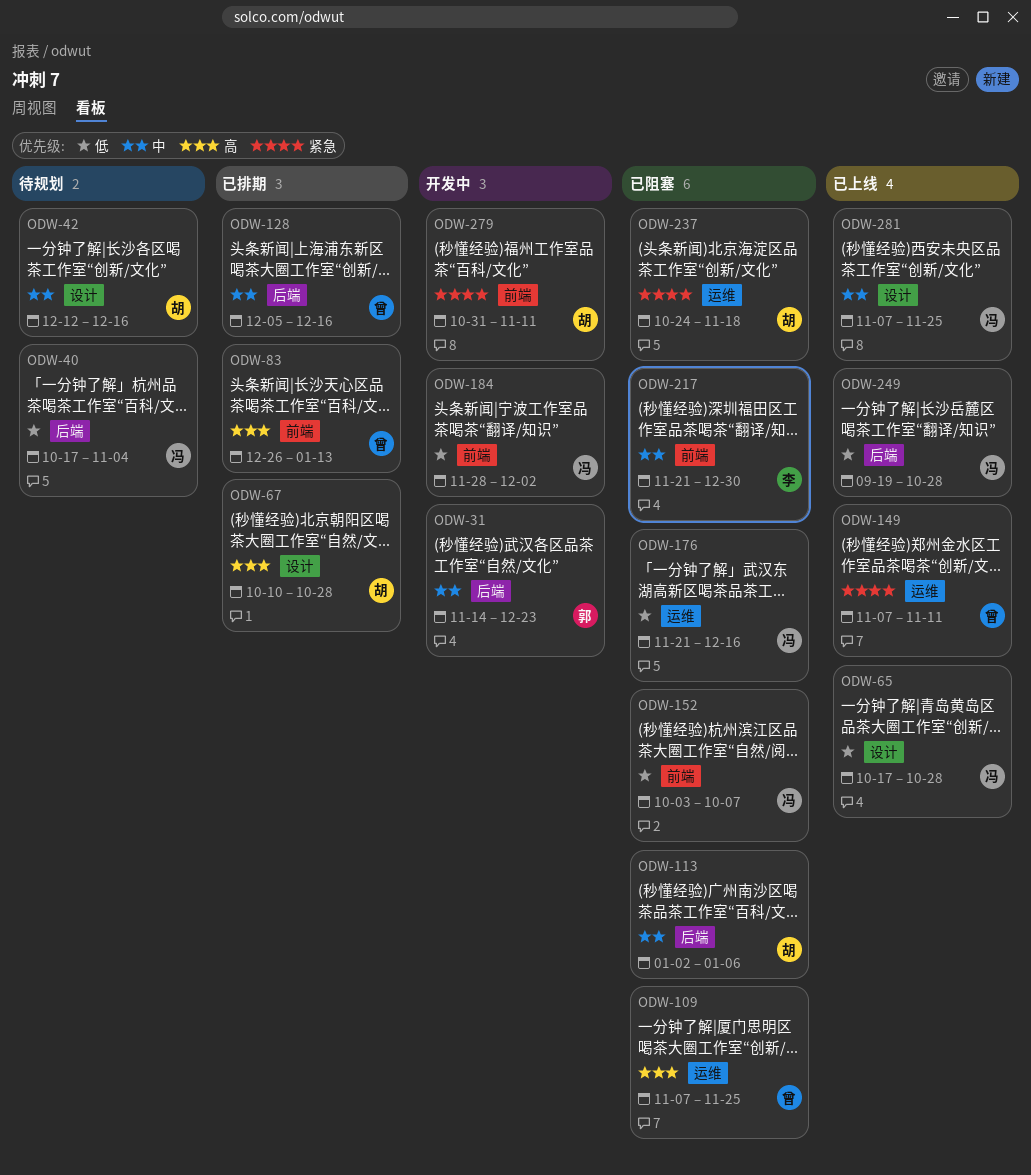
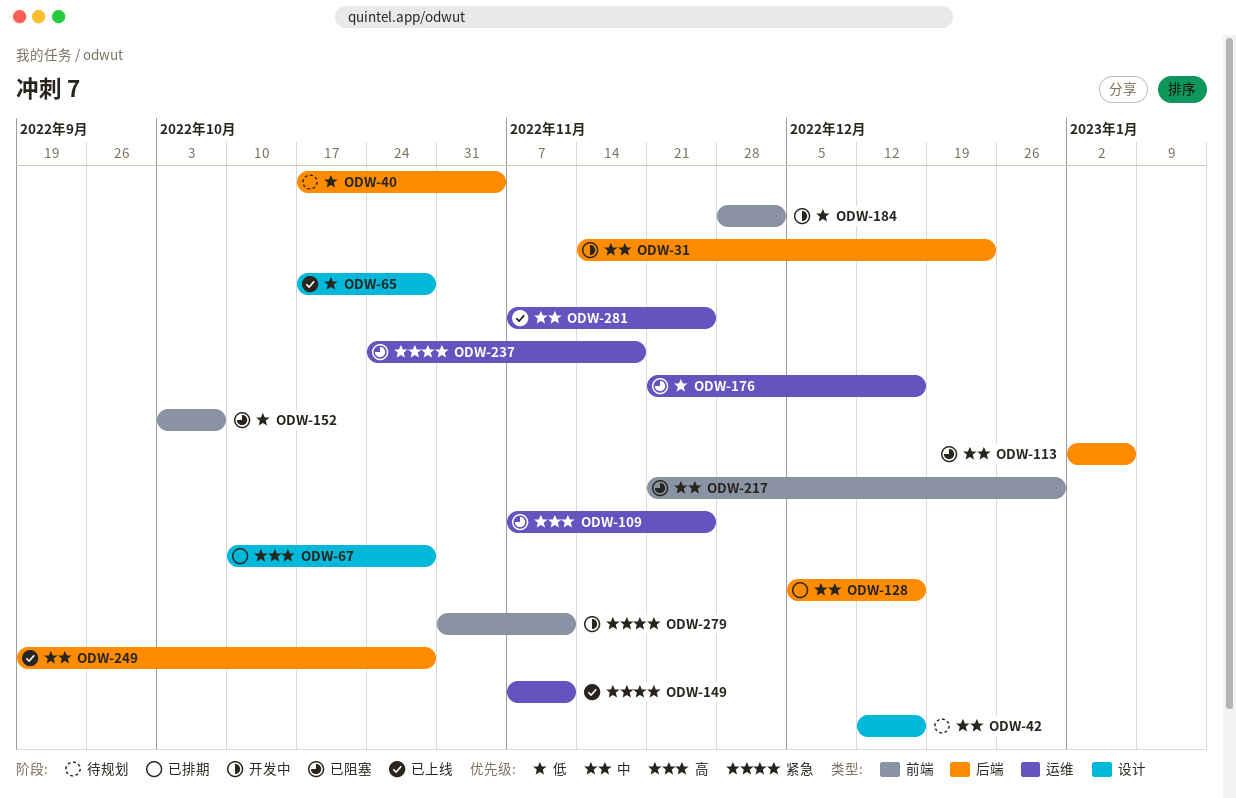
ODW-83: present -> none
ODW-249, priority: 低 -> 中
ODW-281, label: 设计 -> 运维

